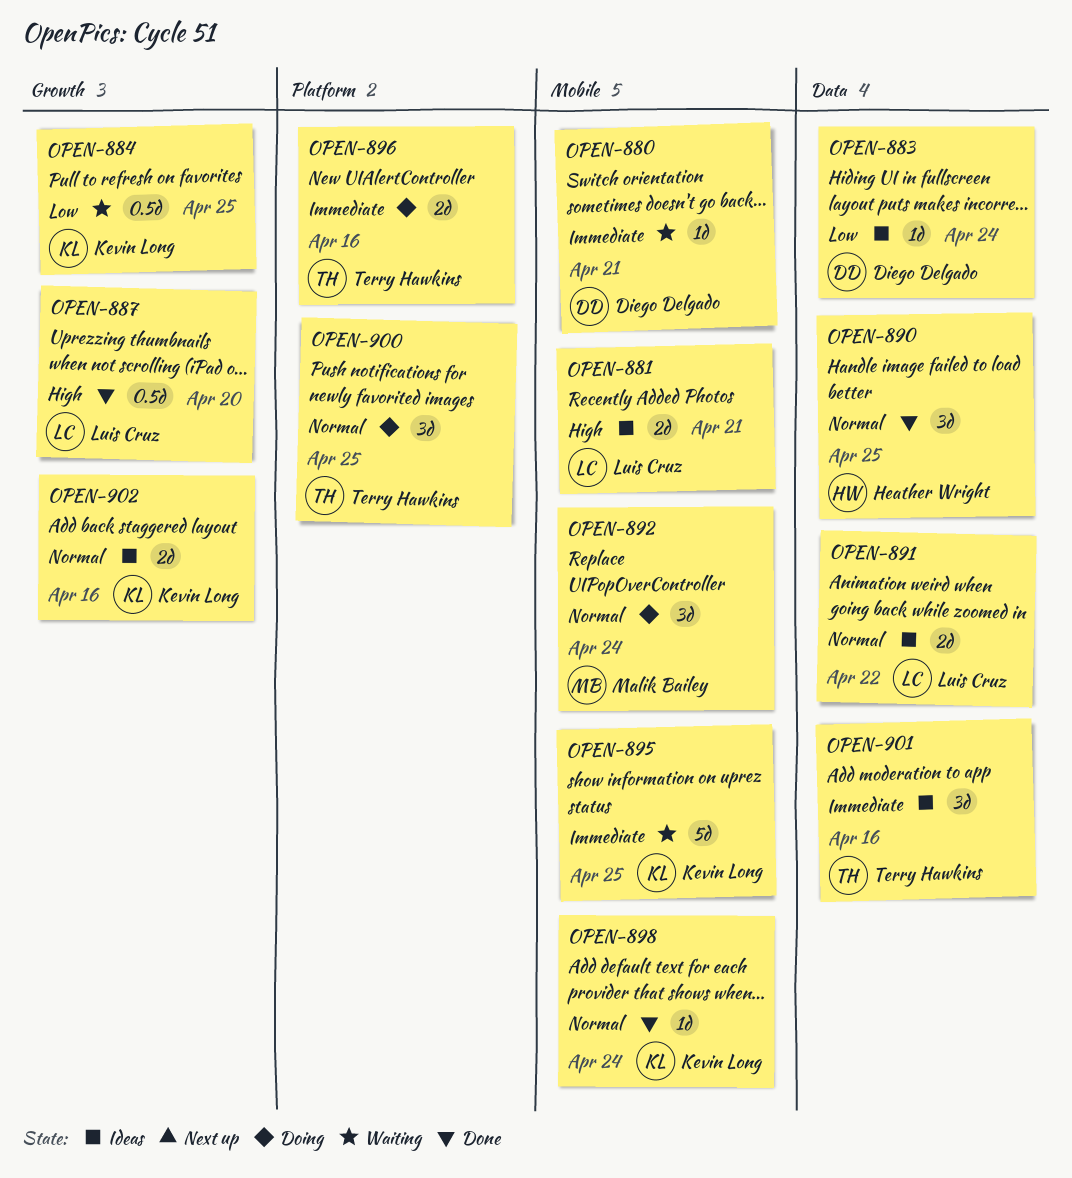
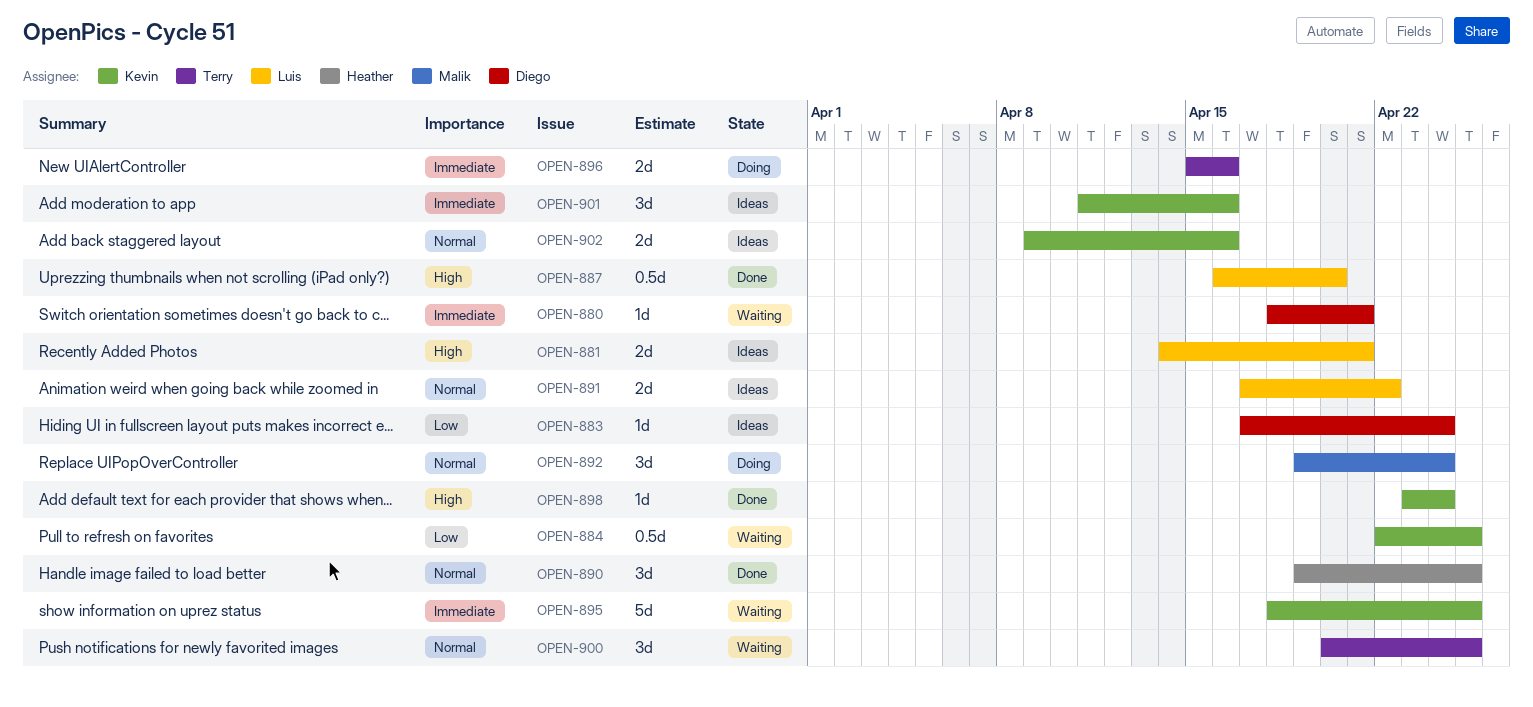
OPEN-898, priority: Normal -> High
OPEN-900, status: Doing -> Waiting
OPEN-901, owner: Terry Hawkins -> Kevin Long

